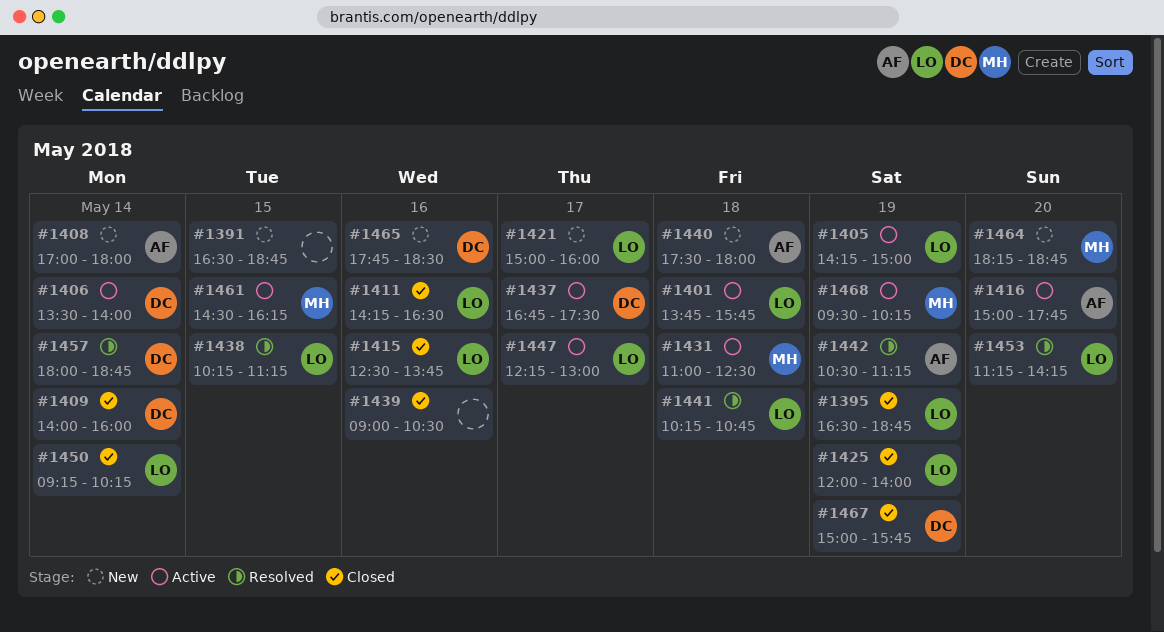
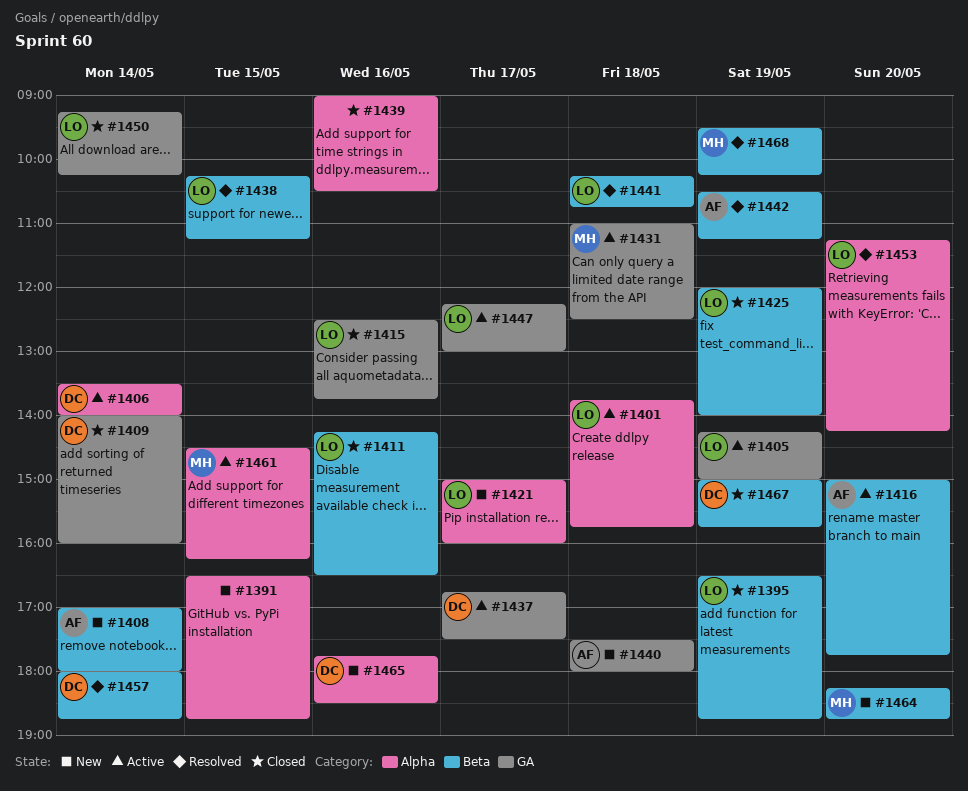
#1468, status: Active -> Resolved

